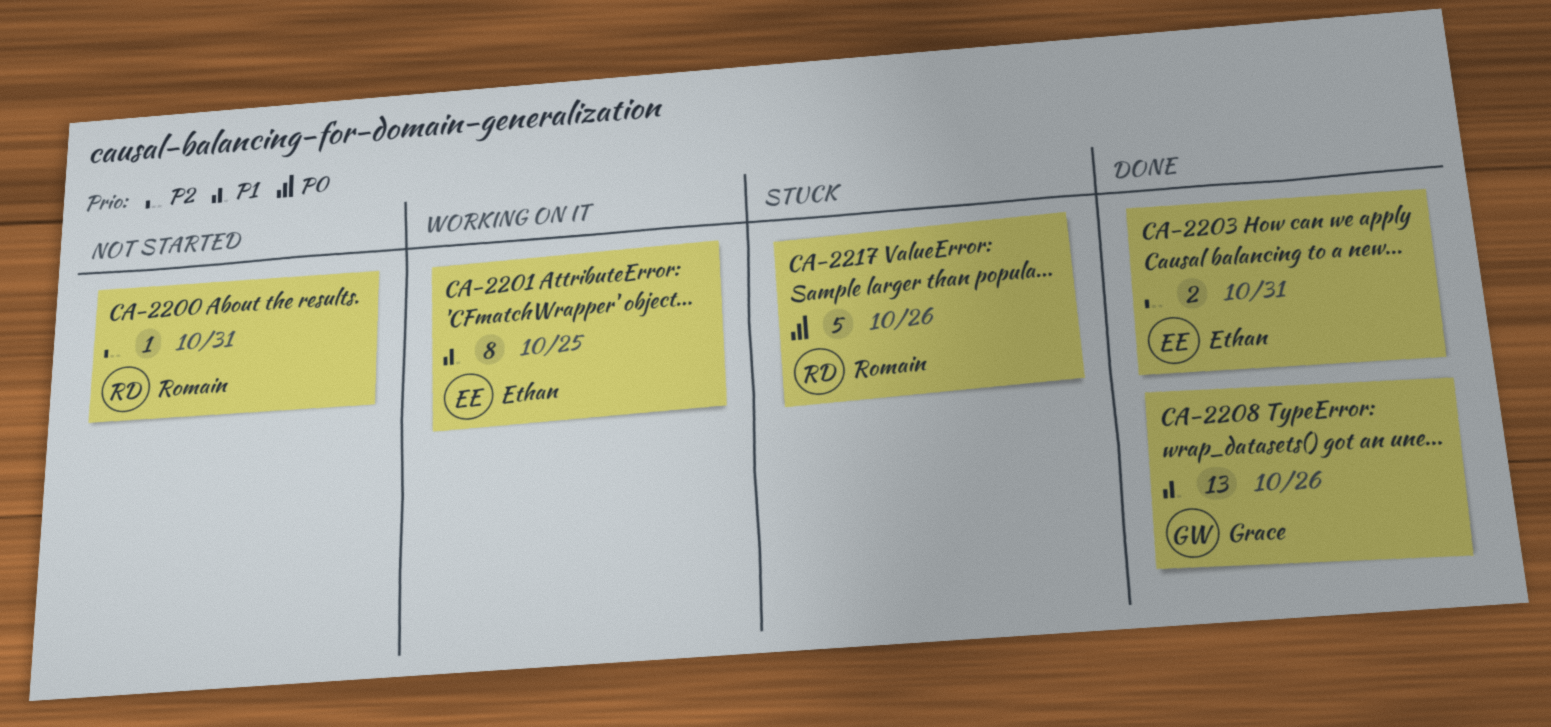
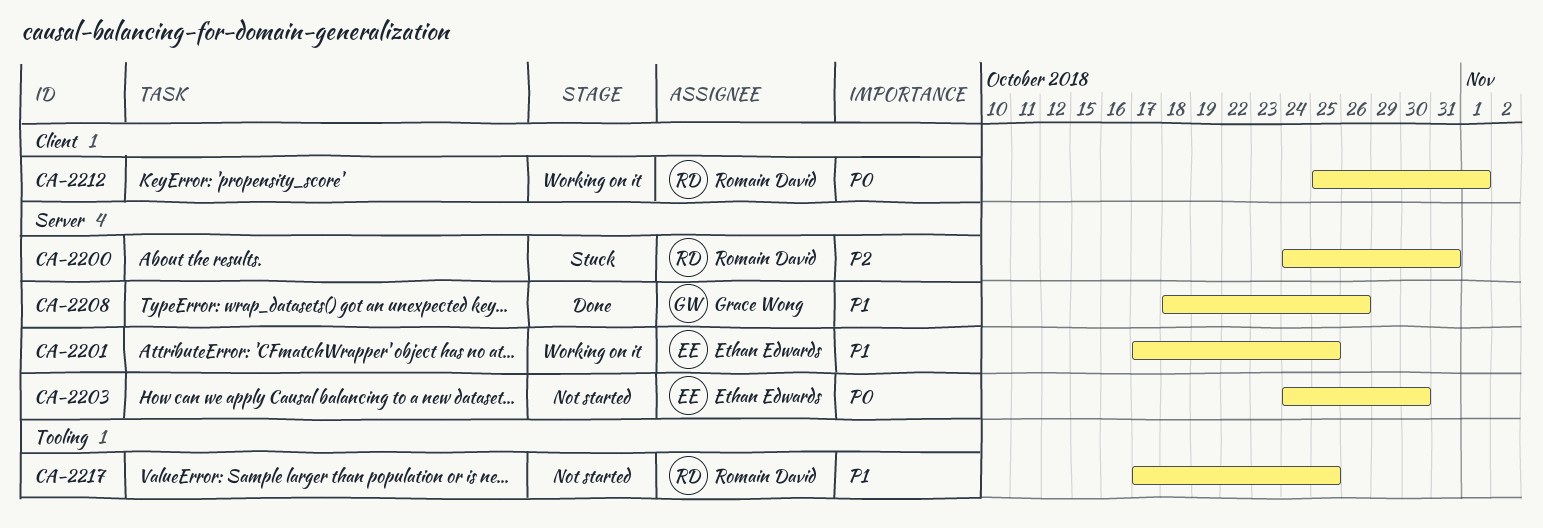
CA-2200, status: Not started -> Stuck
CA-2203, status: Done -> Not started
CA-2203, priority: P2 -> P0
CA-2203, due: Oct 31 -> Oct 30
CA-2212: none -> present
CA-2217, status: Stuck -> Not started
CA-2217, priority: P0 -> P1
CA-2217, due: Oct 26 -> Oct 25

